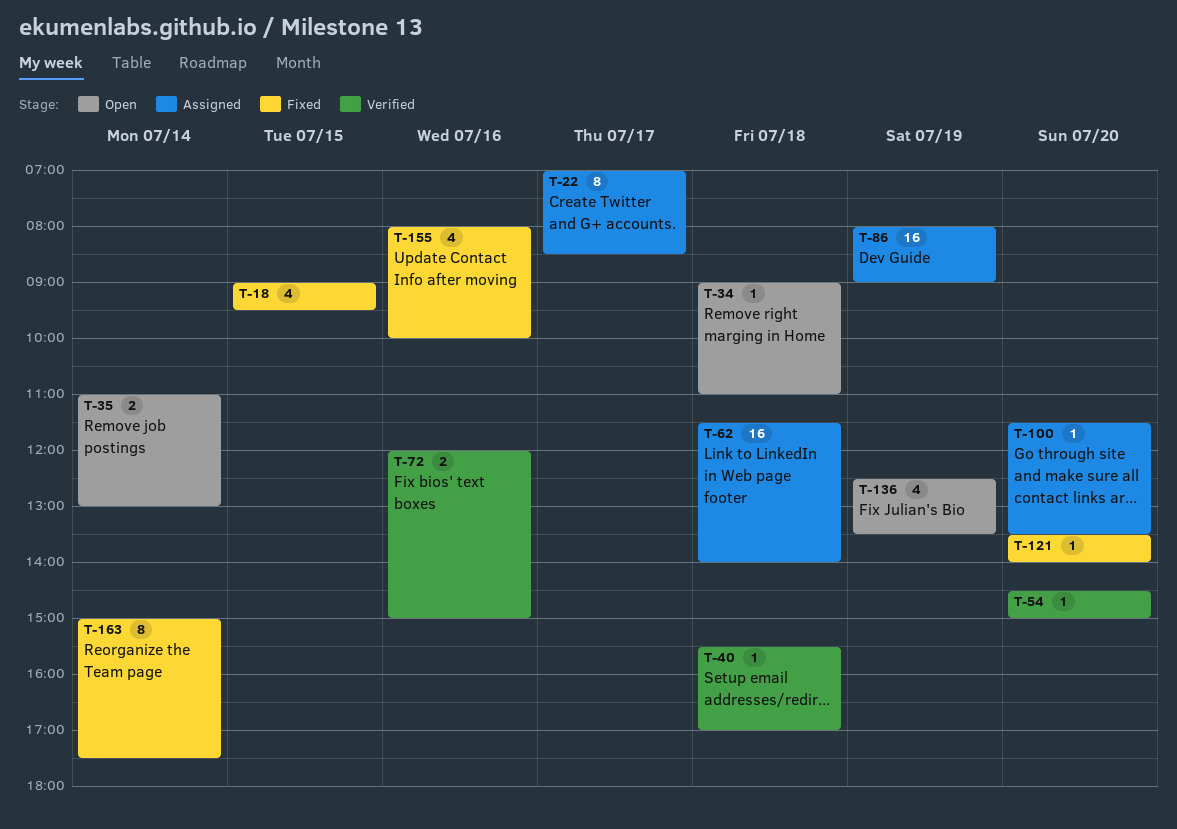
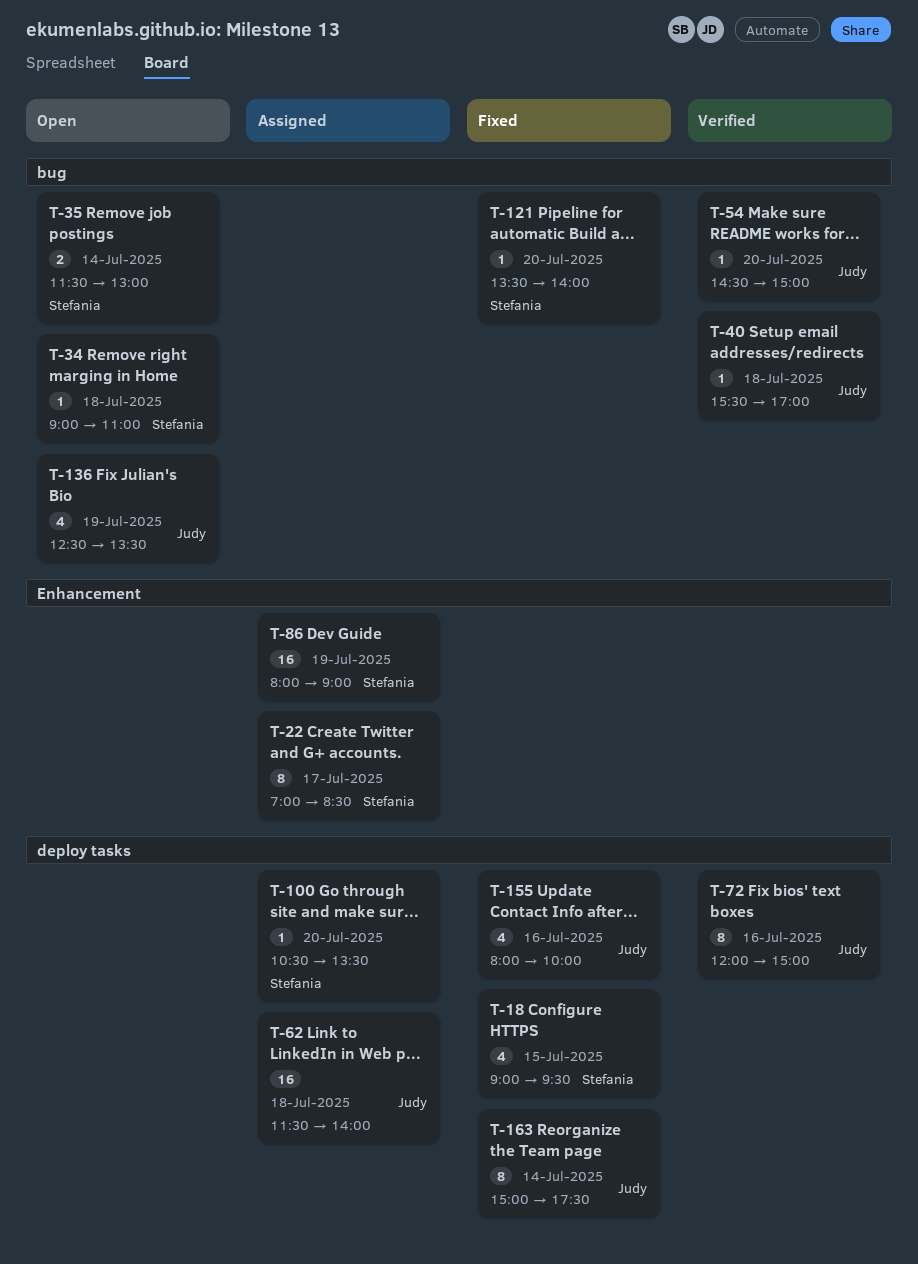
T-35, begins: 11:00 -> 11:30
T-72, estimate: 2 -> 8
T-100, begins: 11:30 -> 10:30

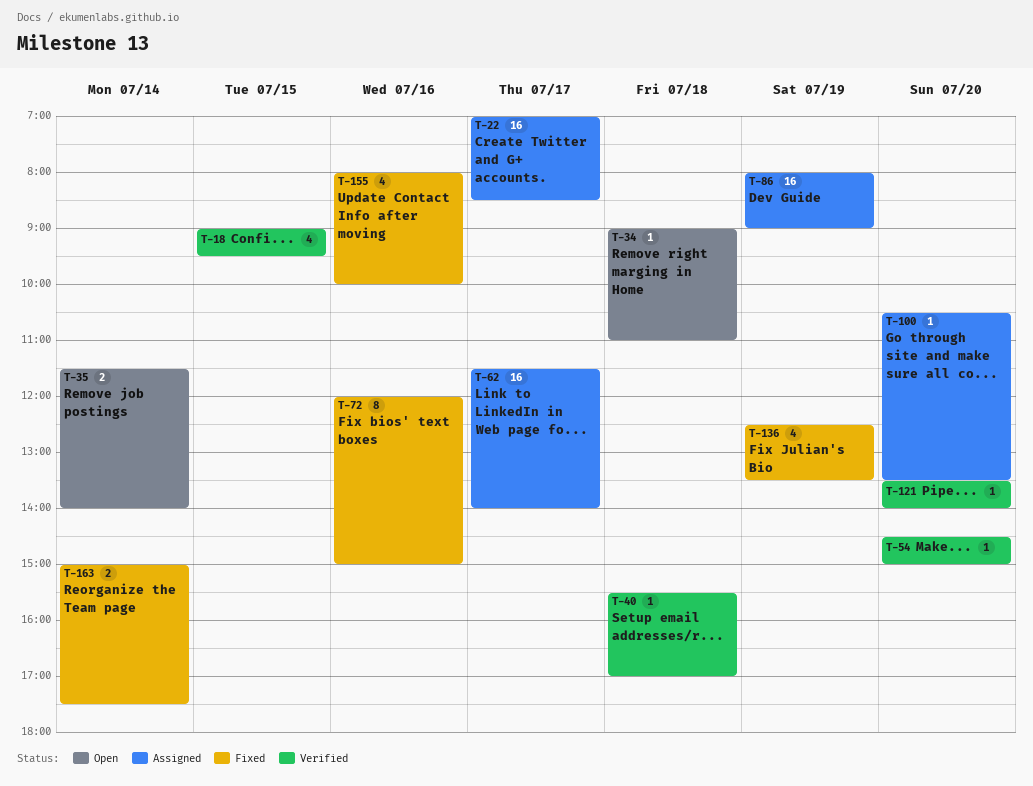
T-18, status: Fixed -> Verified
T-22, estimate: 8 -> 16
T-35, ends: 13:00 -> 14:00
T-62, day: Jul 18 -> Jul 17
T-72, status: Verified -> Fixed
T-121, status: Fixed -> Verified
T-136, status: Open -> Fixed
T-163, estimate: 8 -> 2

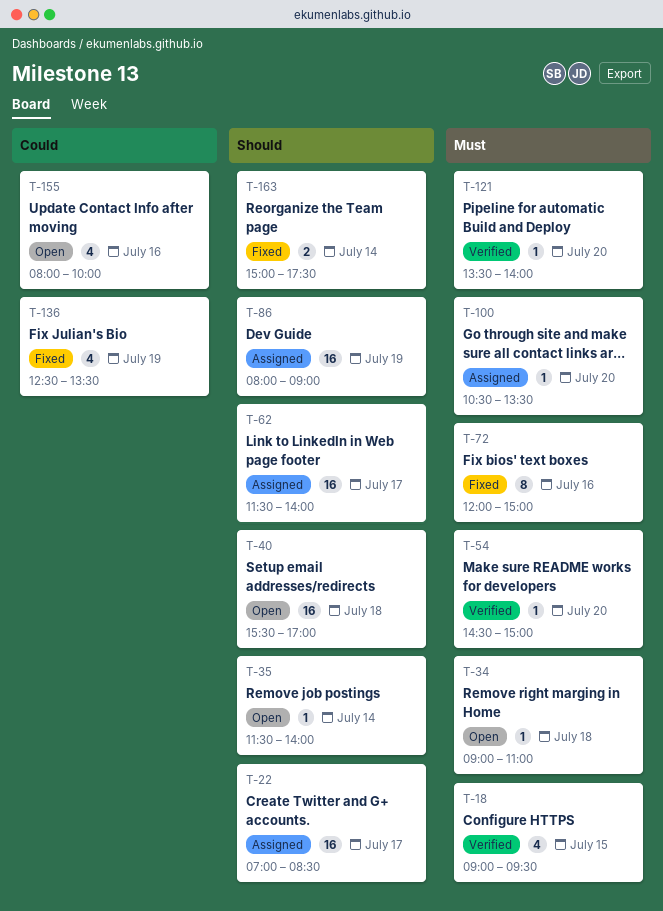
T-35, estimate: 2 -> 1
T-40, status: Verified -> Open
T-40, estimate: 1 -> 16
T-155, status: Fixed -> Open

